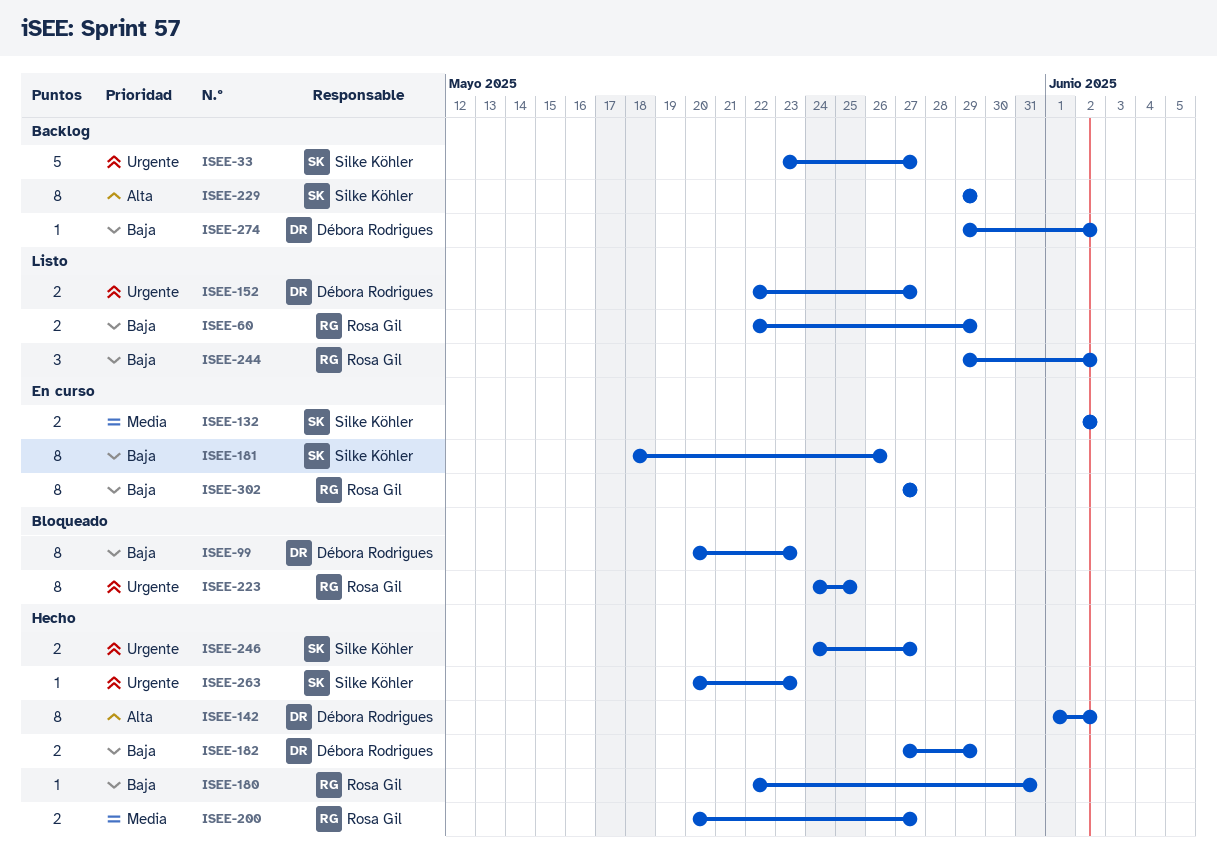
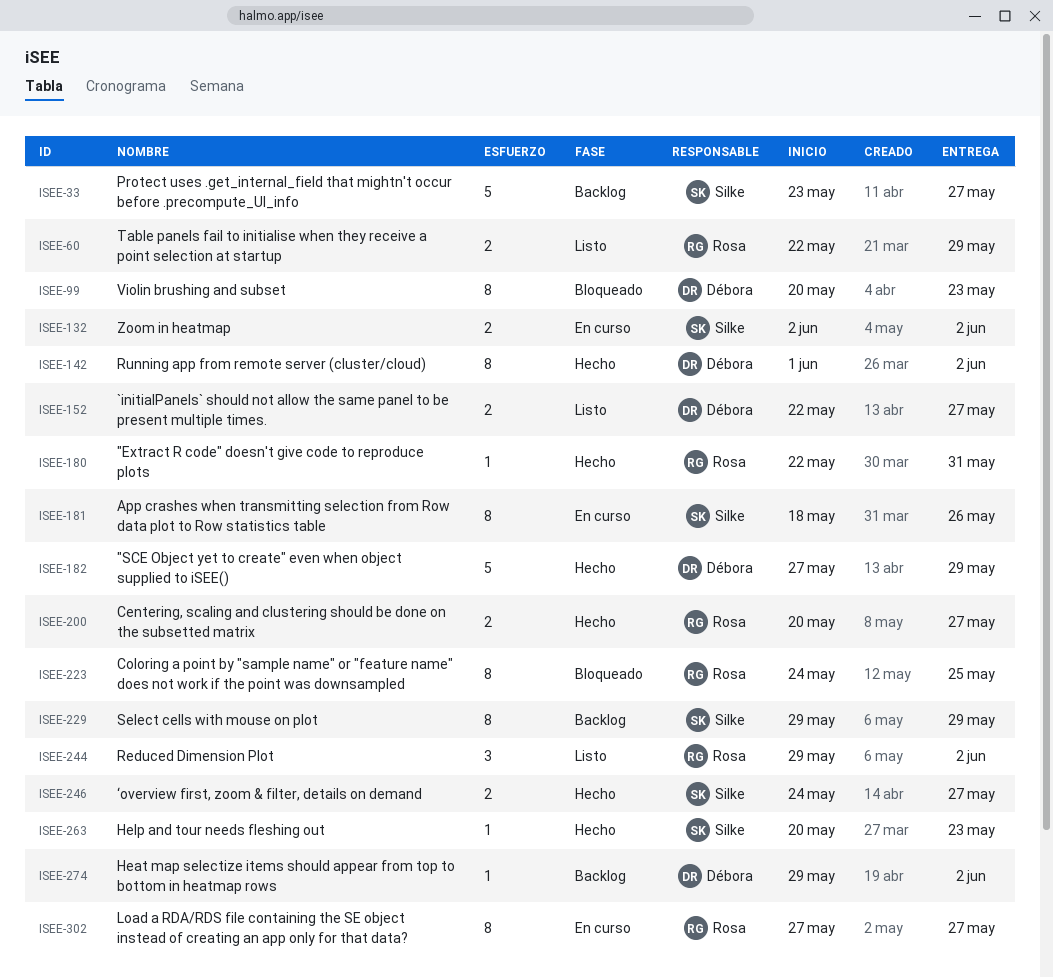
ISEE-182, estimate: 2 -> 5

